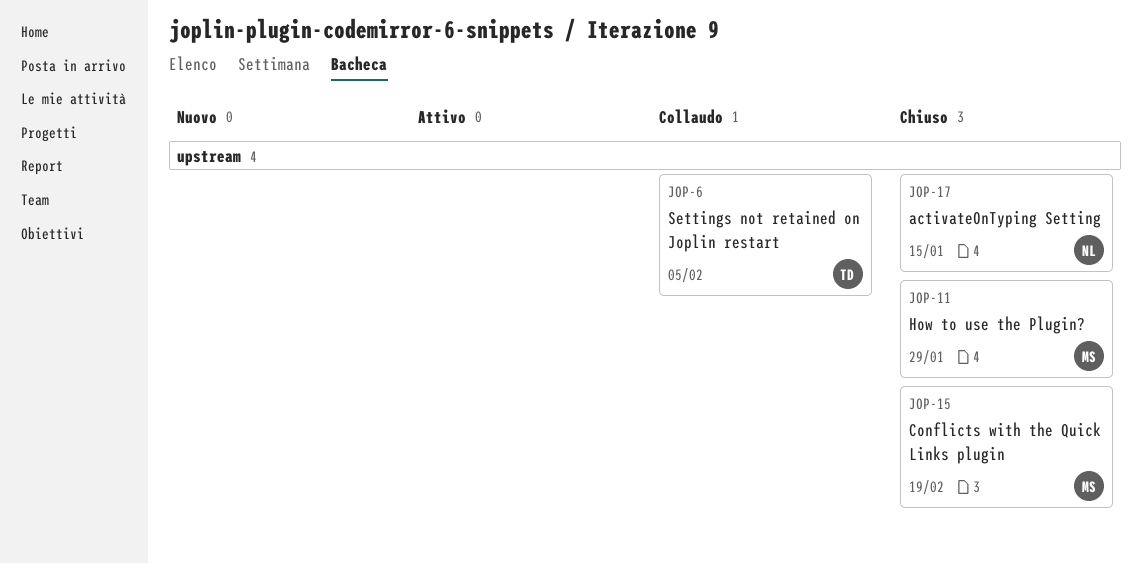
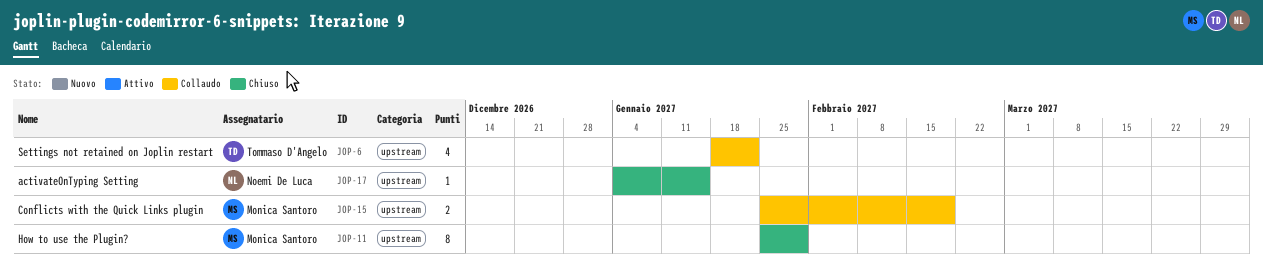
JOP-6, due: Feb 5 -> Jan 22
JOP-15, status: Chiuso -> Collaudo

